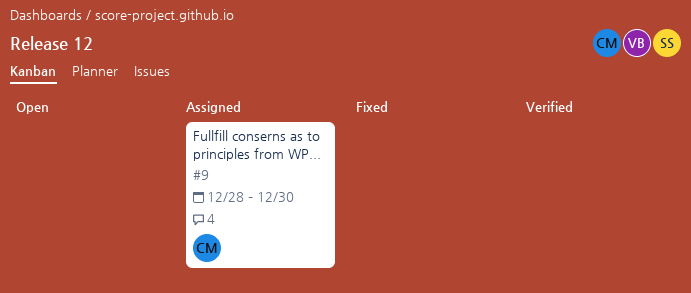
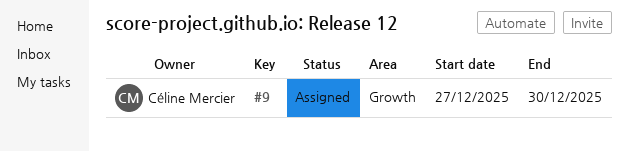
#9, start: Dec 28 -> Dec 27

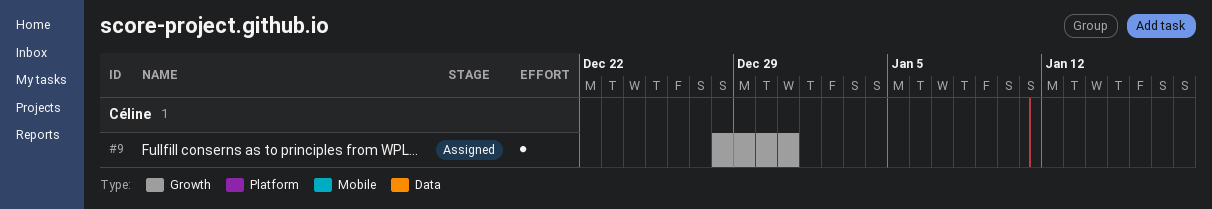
#9, start: Dec 27 -> Dec 28
#9, due: Dec 30 -> Dec 31

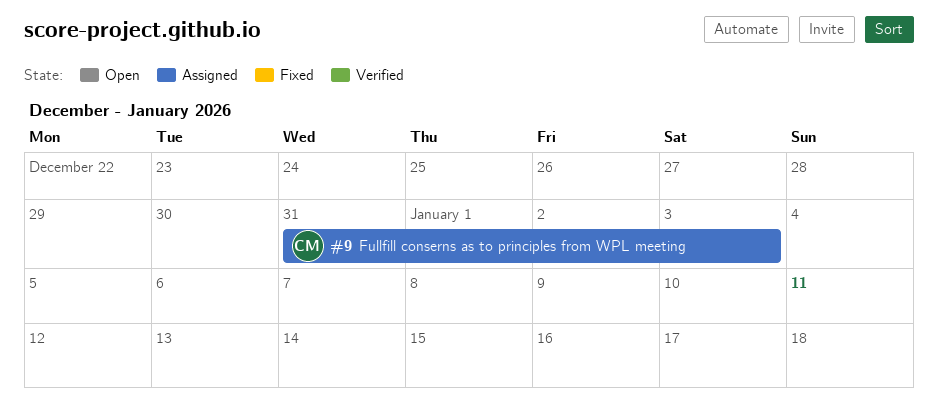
#9, start: Dec 28 -> Dec 31
#9, due: Dec 31 -> Jan 3

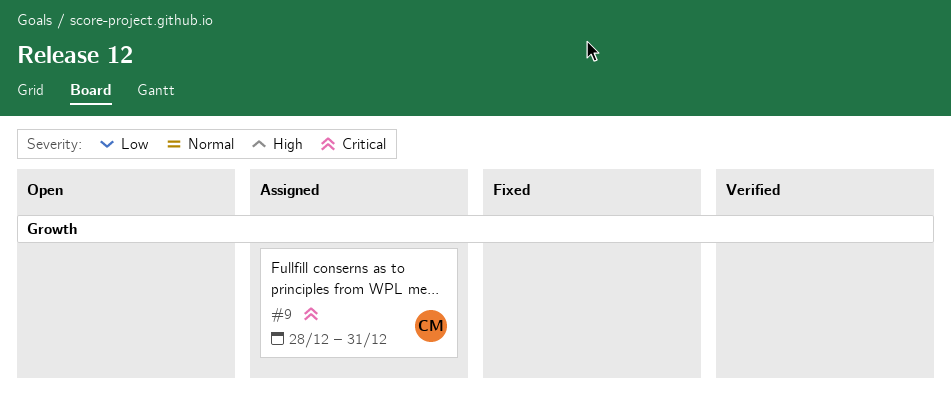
#9, start: Dec 31 -> Dec 28
#9, due: Jan 3 -> Dec 31

